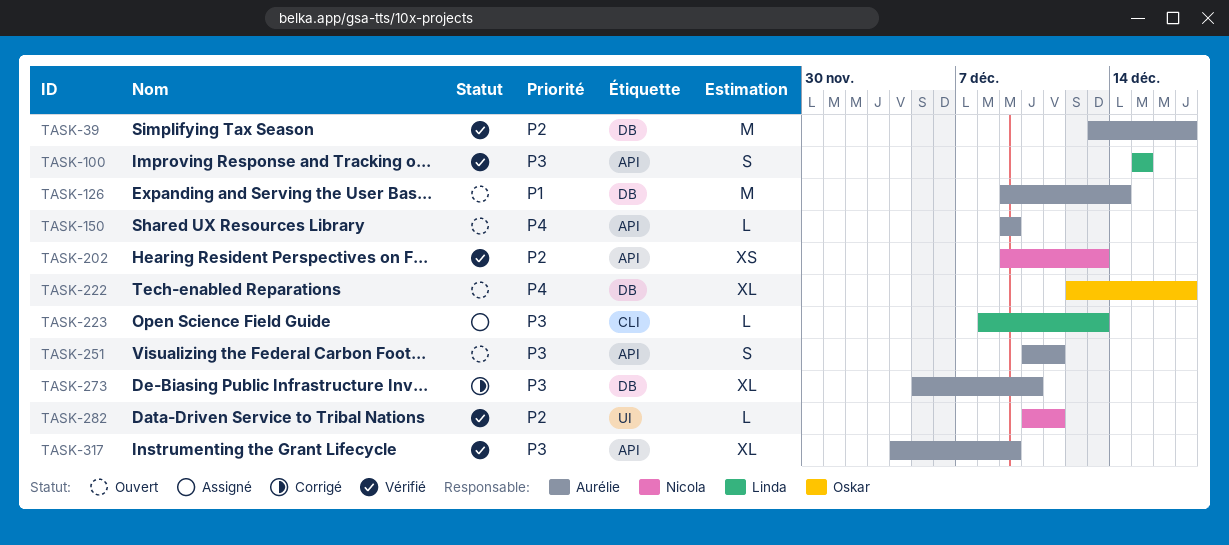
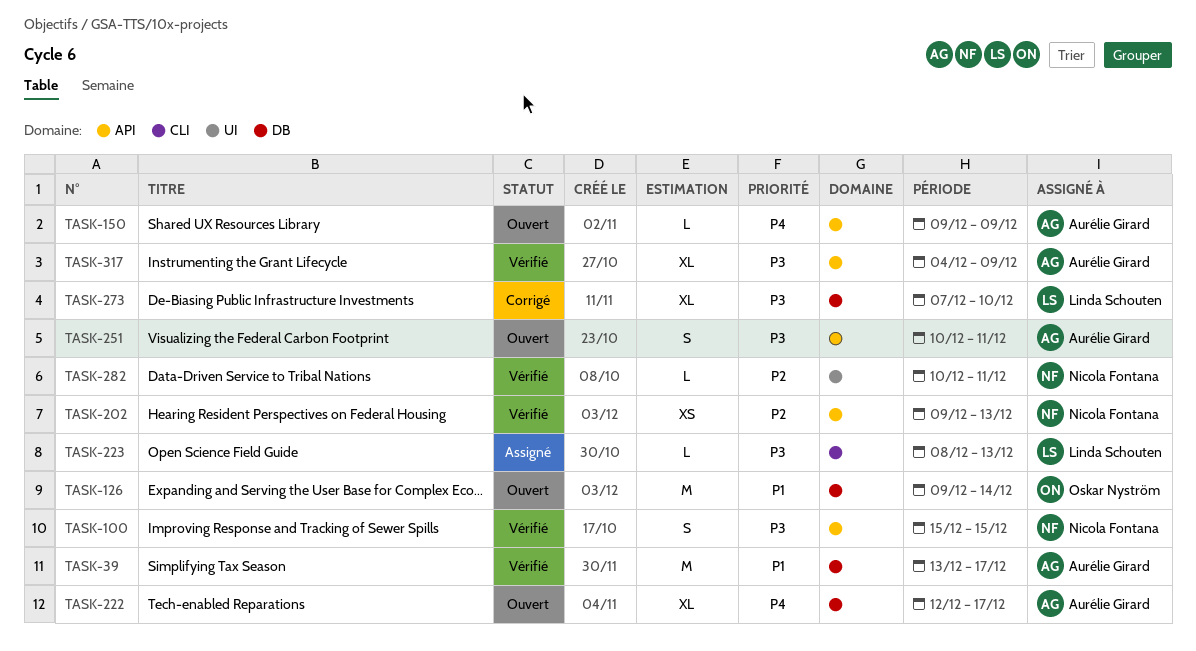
TASK-39, priority: P2 -> P1
TASK-100, owner: Linda Schouten -> Nicola Fontana
TASK-126, owner: Aurélie Girard -> Oskar Nyström
TASK-222, owner: Oskar Nyström -> Aurélie Girard
TASK-273, owner: Aurélie Girard -> Linda Schouten
TASK-273, start: Dec 5 -> Dec 7

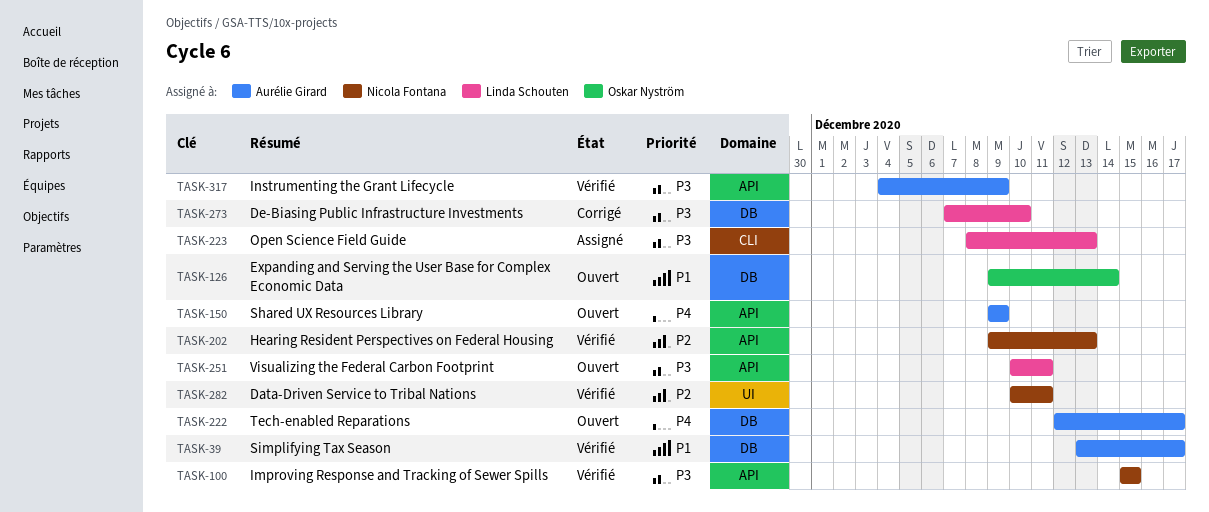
TASK-251, owner: Aurélie Girard -> Linda Schouten

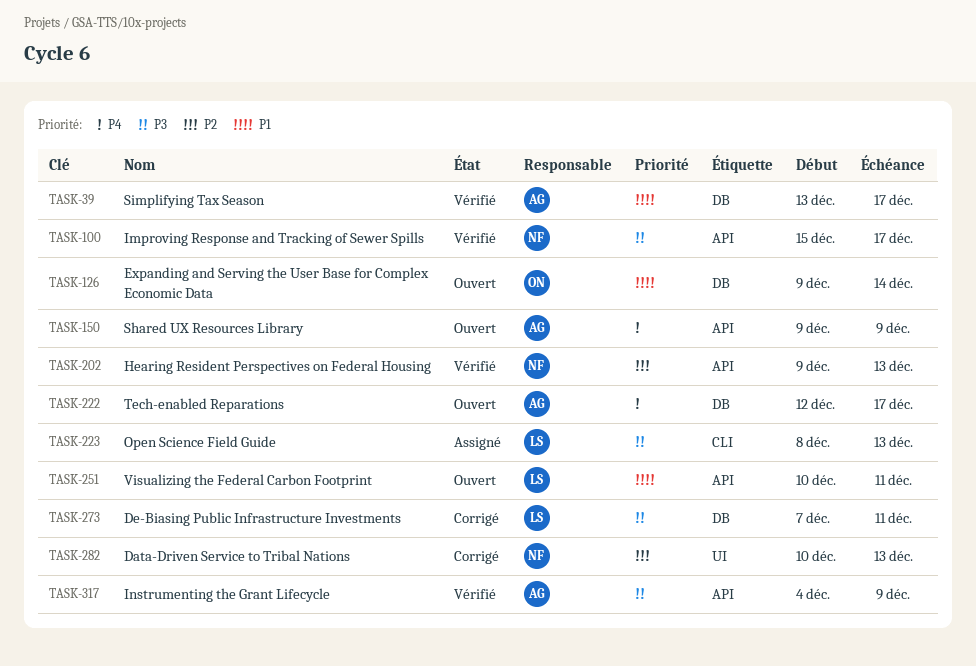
TASK-100, due: Dec 15 -> Dec 17
TASK-251, priority: P3 -> P1
TASK-273, due: Dec 10 -> Dec 11
TASK-282, status: Vérifié -> Corrigé
TASK-282, due: Dec 11 -> Dec 13

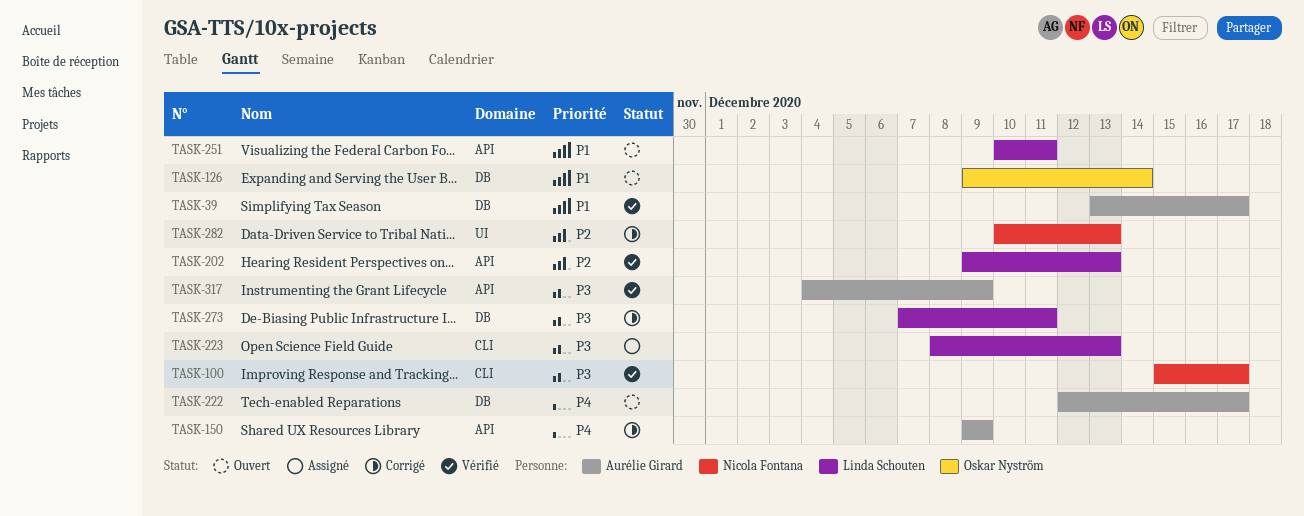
TASK-100, label: API -> CLI
TASK-150, status: Ouvert -> Corrigé
TASK-202, owner: Nicola Fontana -> Linda Schouten

